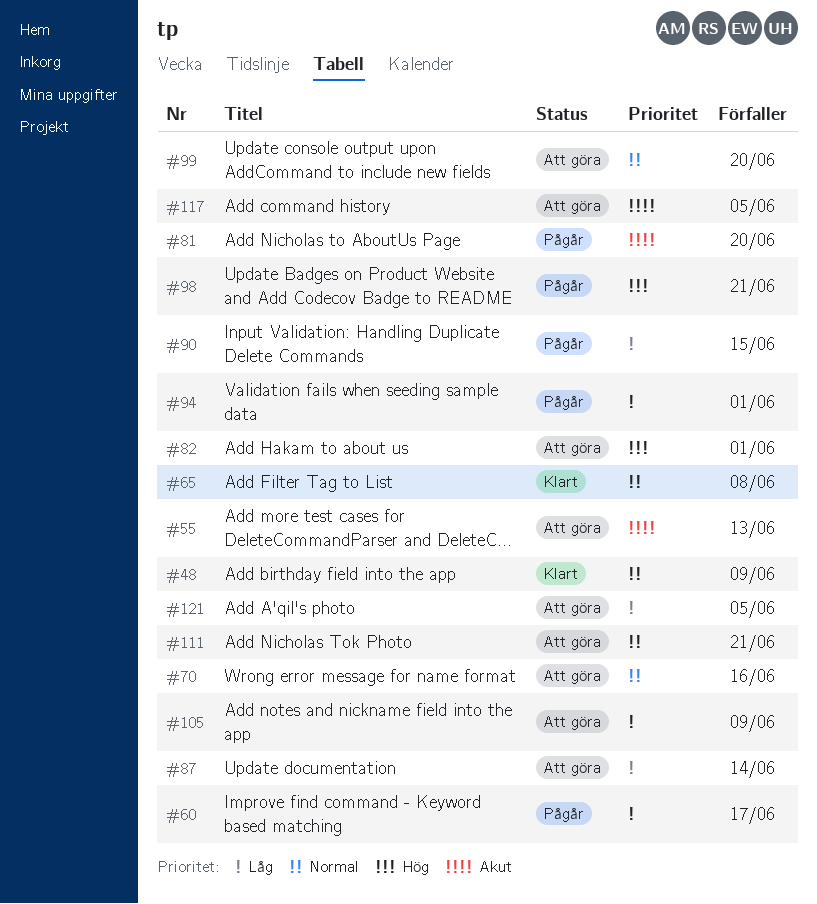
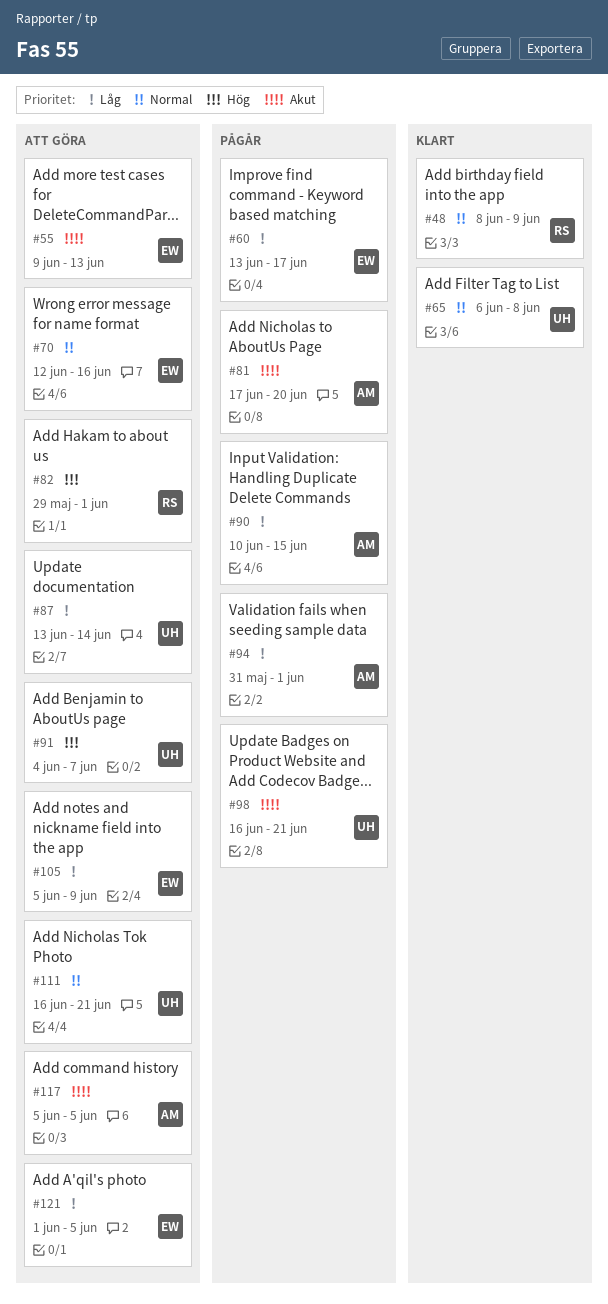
#91: none -> present
#98, priority: Hög -> Akut
#99: present -> none

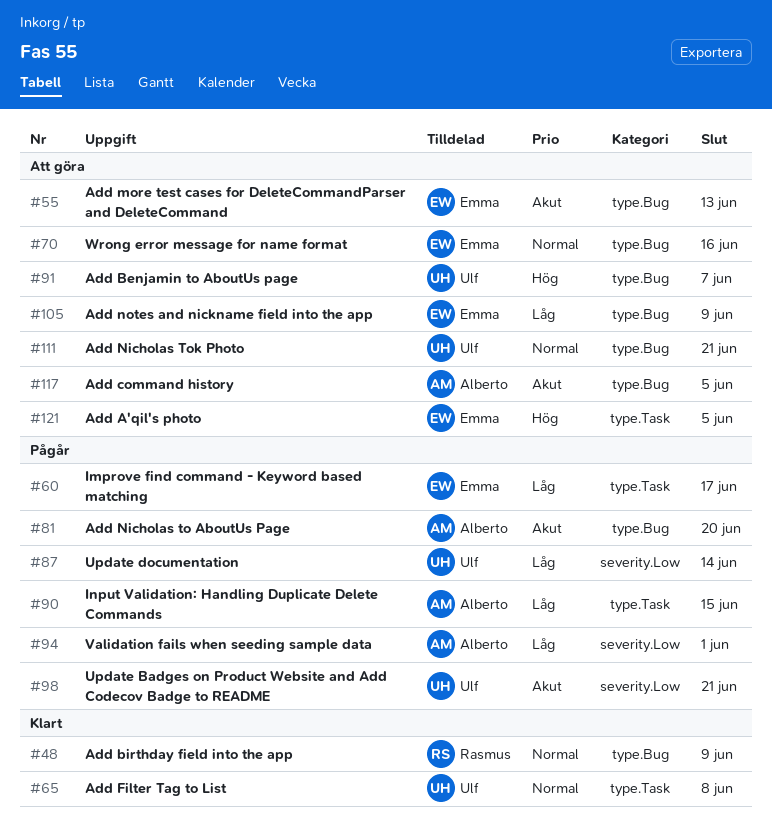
#82: present -> none
#87, status: Att göra -> Pågår
#121, priority: Låg -> Hög

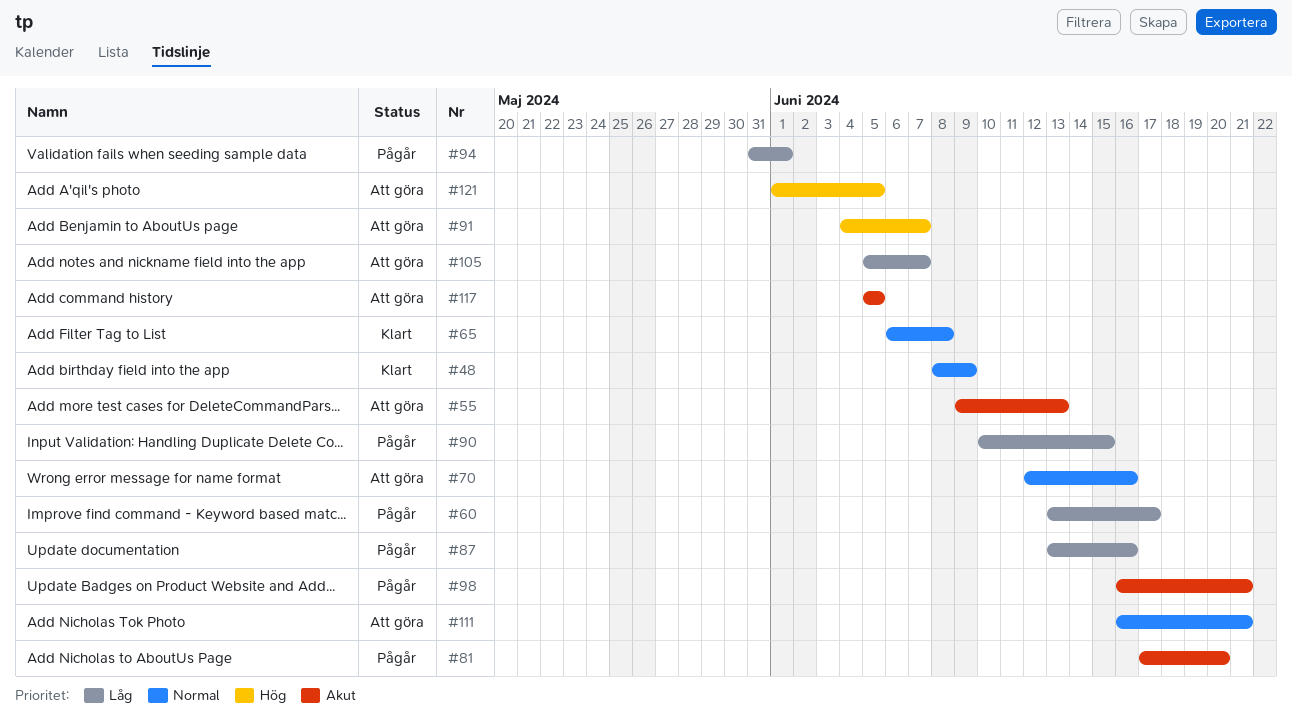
#87, due: Jun 14 -> Jun 16
#105, due: Jun 9 -> Jun 7

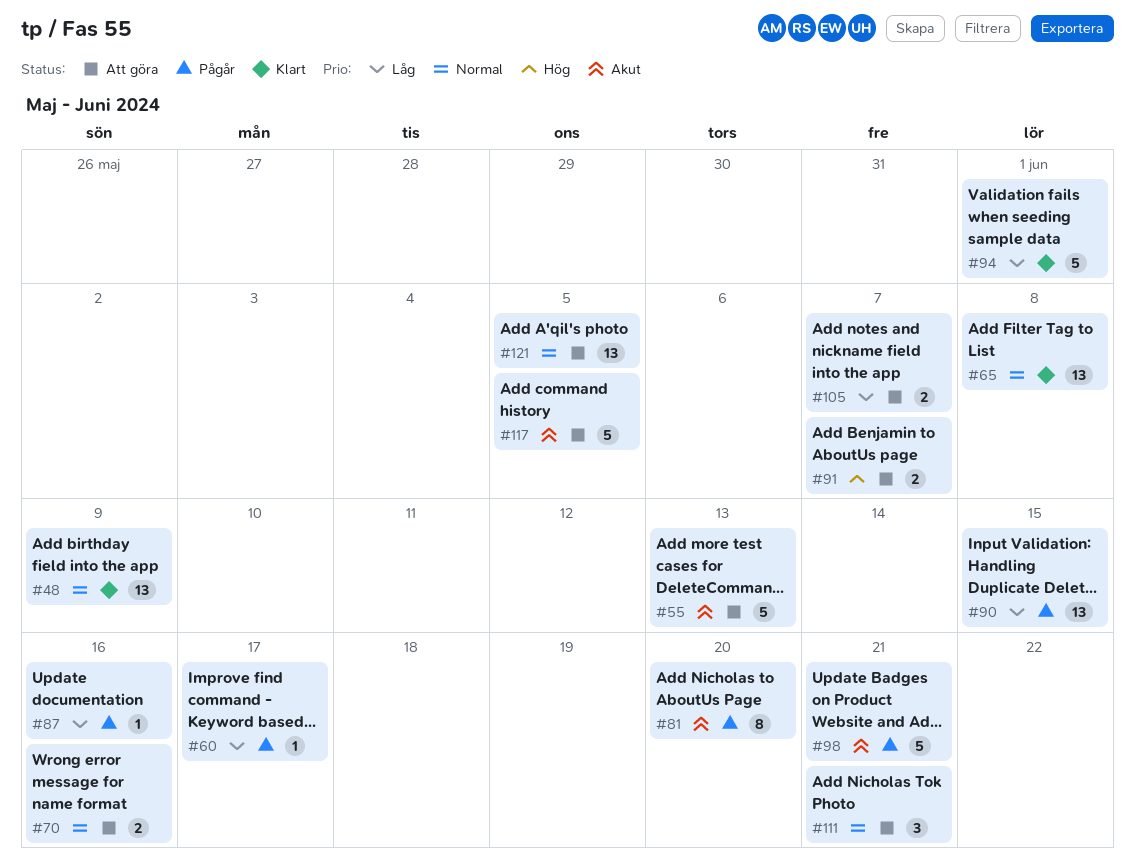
#94, status: Pågår -> Klart
#121, priority: Hög -> Normal

